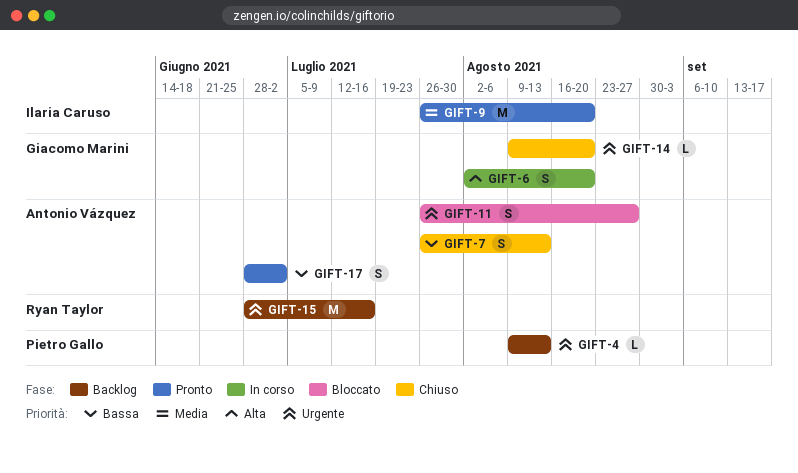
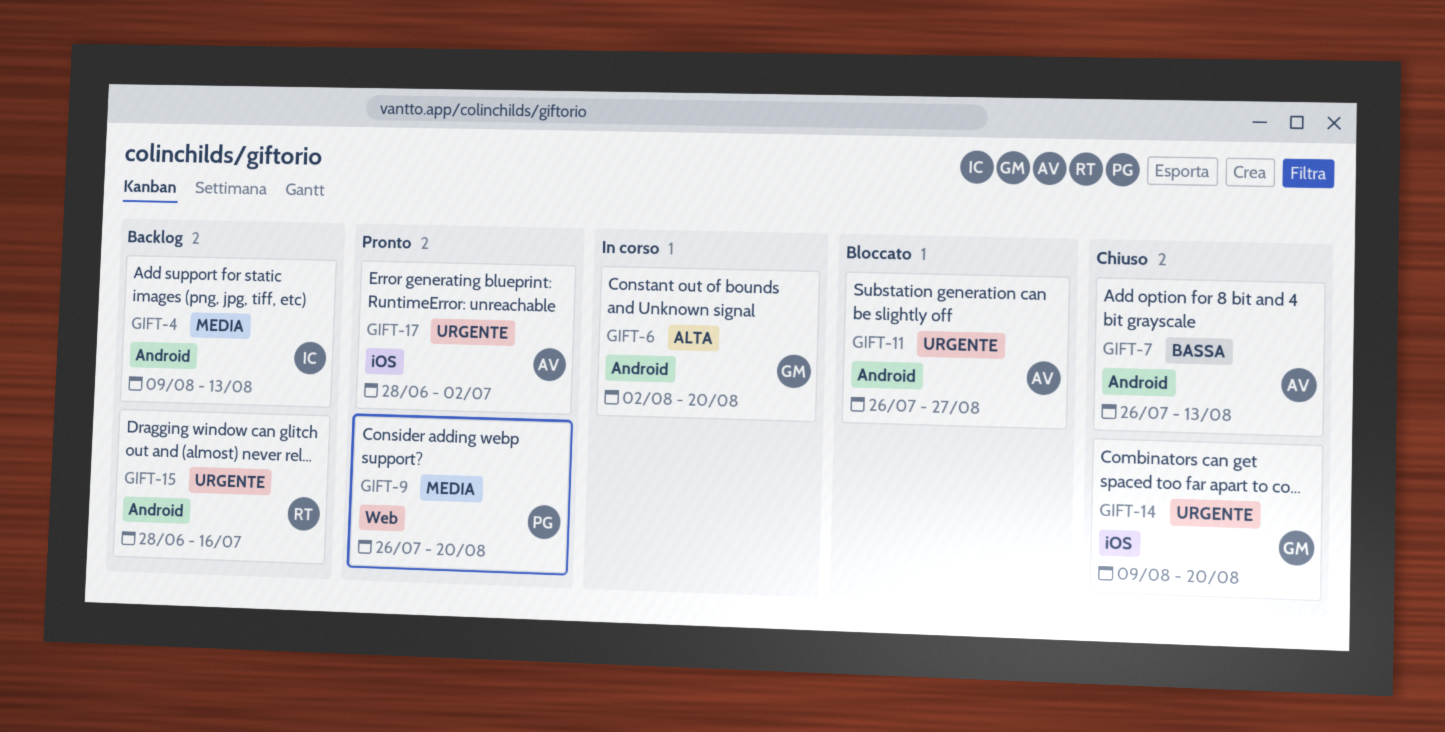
GIFT-4, owner: Pietro Gallo -> Ilaria Caruso
GIFT-4, priority: Urgente -> Media
GIFT-9, owner: Ilaria Caruso -> Pietro Gallo
GIFT-17, priority: Bassa -> Urgente

